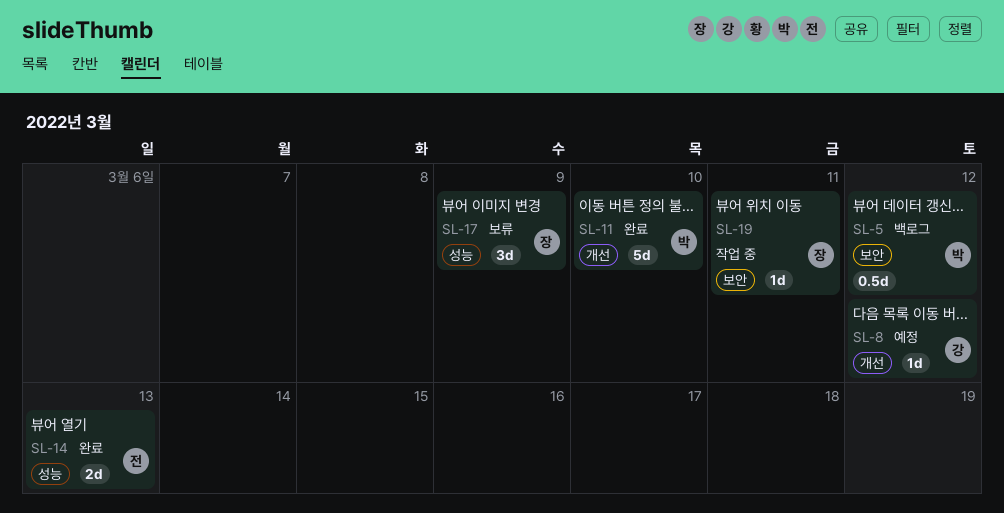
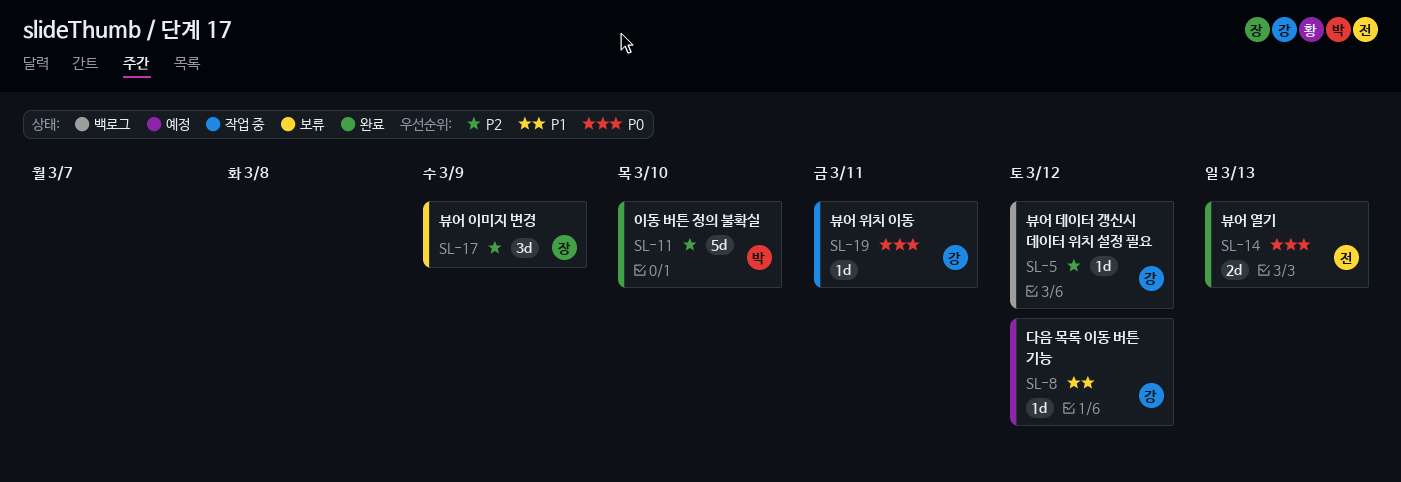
SL-5, owner: 박 -> 강
SL-5, estimate: 0.5d -> 1d
SL-19, owner: 장 -> 강

